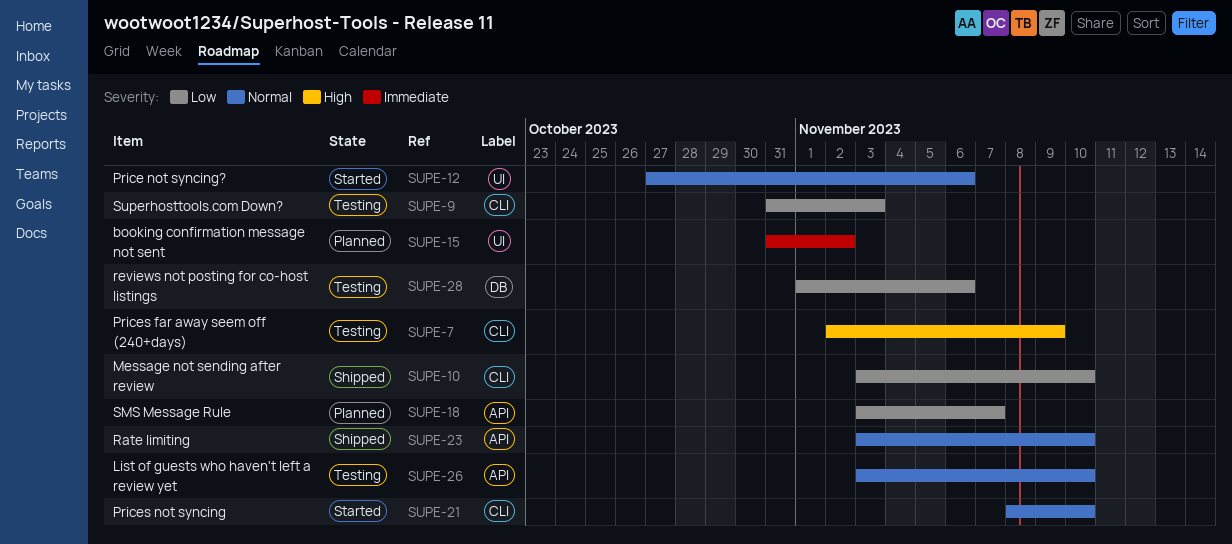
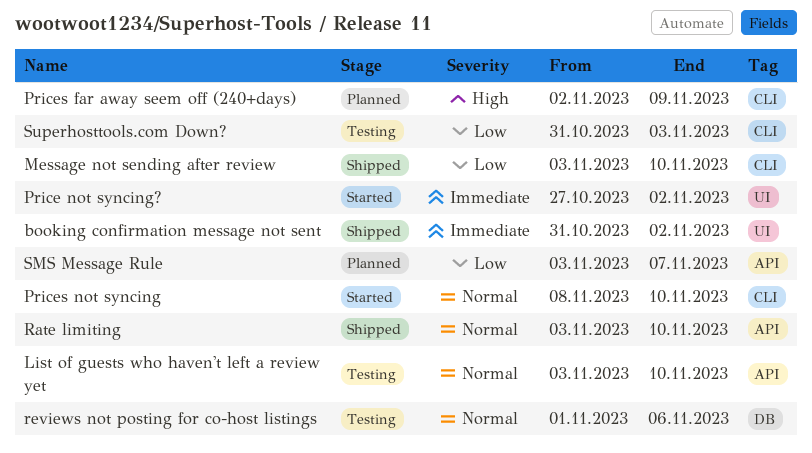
booking confirmation message not sent, status: Planned -> Shipped
Price not syncing?, priority: Normal -> Immediate
Price not syncing?, due: Nov 6 -> Nov 2
Prices far away seem off (240+days), status: Testing -> Planned
reviews not posting for co-host listings, priority: Low -> Normal

